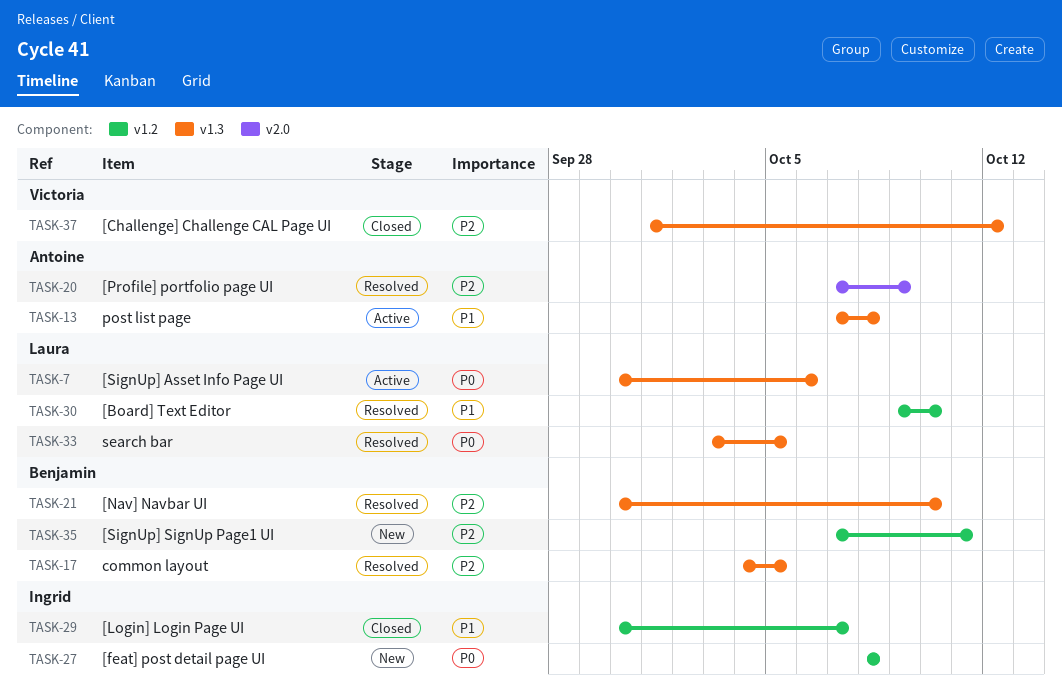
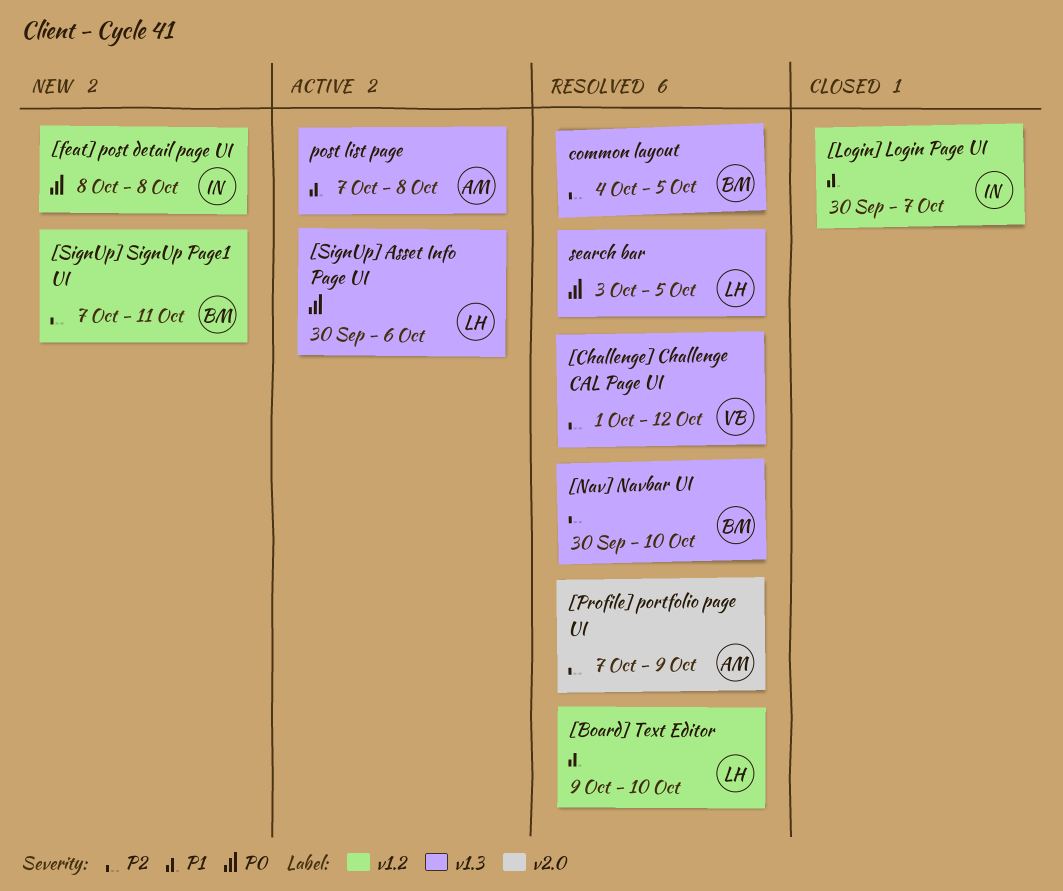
[Challenge] Challenge CAL Page UI, status: Closed -> Resolved

